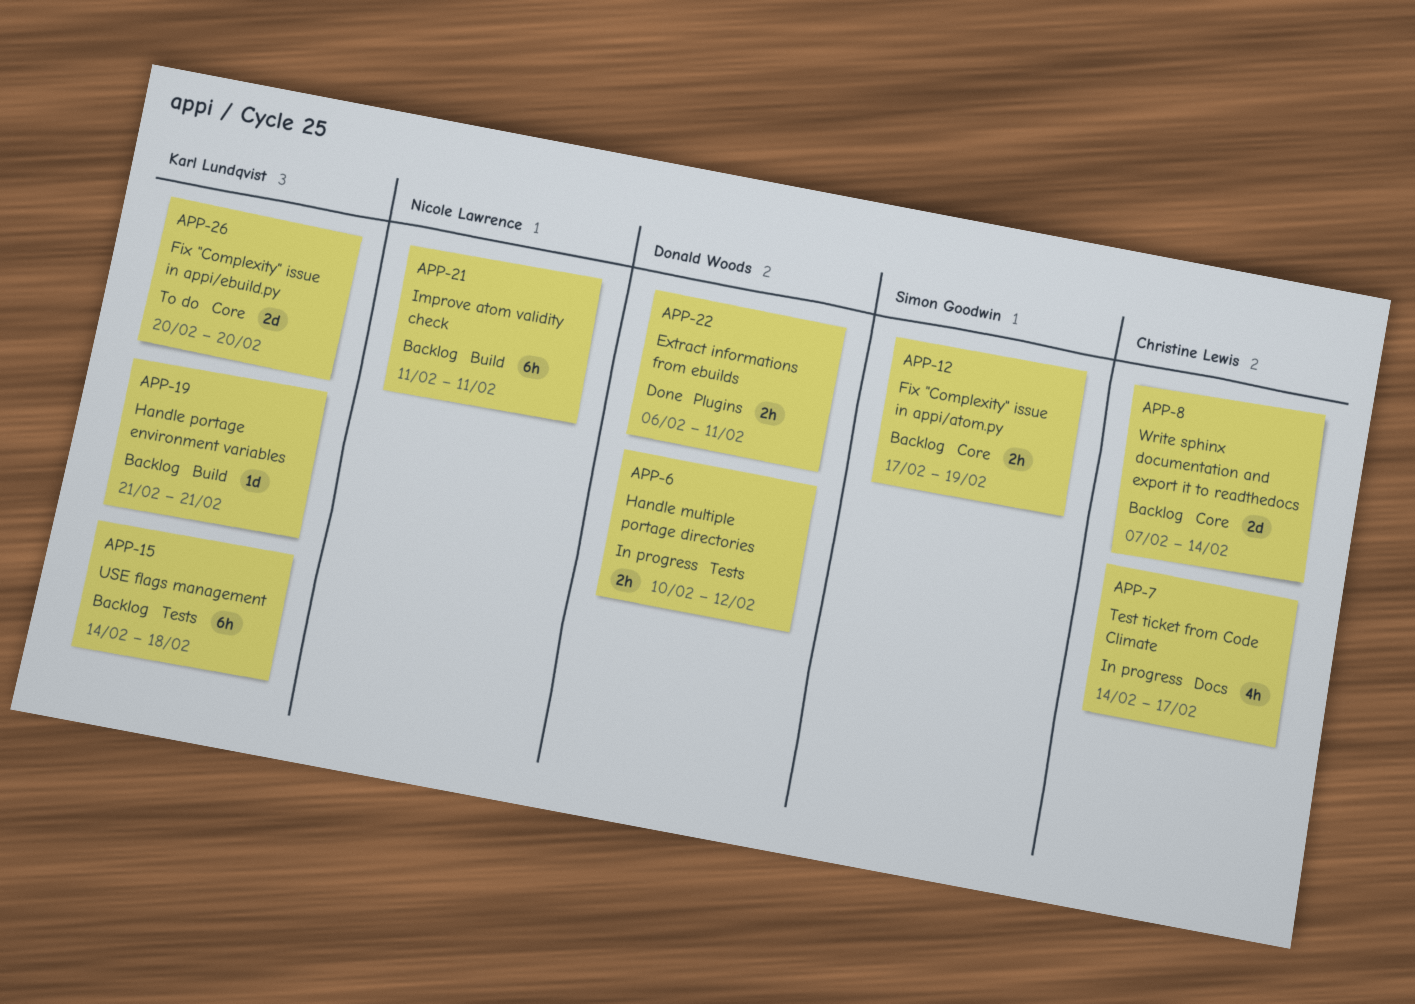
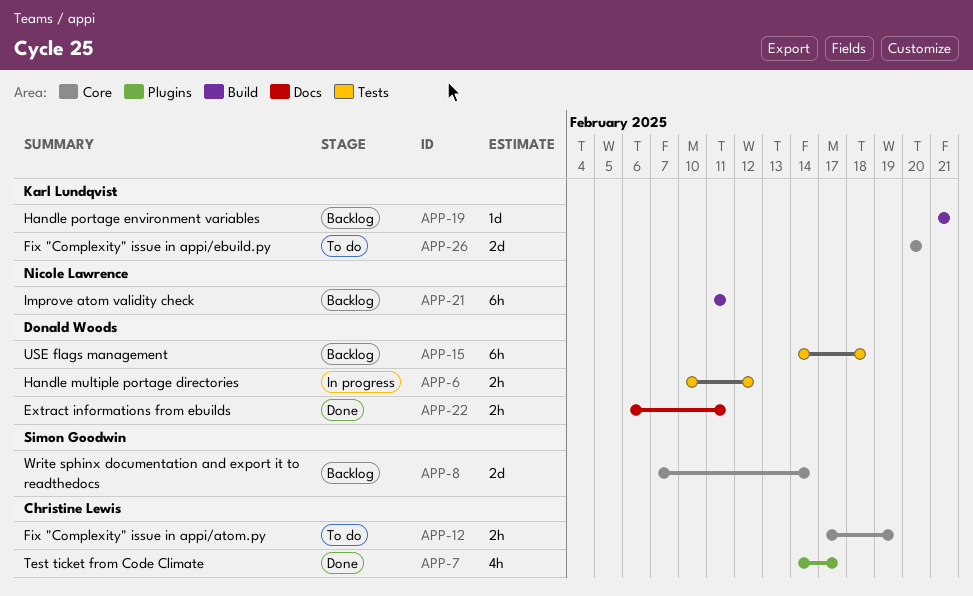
APP-7, status: In progress -> Done
APP-7, label: Docs -> Plugins
APP-8, owner: Christine Lewis -> Simon Goodwin
APP-12, status: Backlog -> To do
APP-12, owner: Simon Goodwin -> Christine Lewis
APP-15, owner: Karl Lundqvist -> Donald Woods
APP-22, label: Plugins -> Docs

